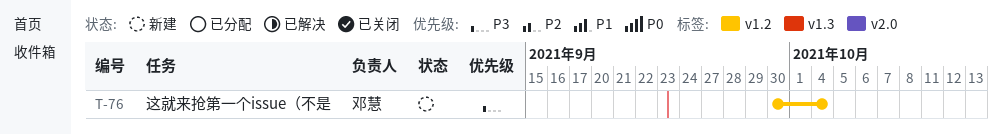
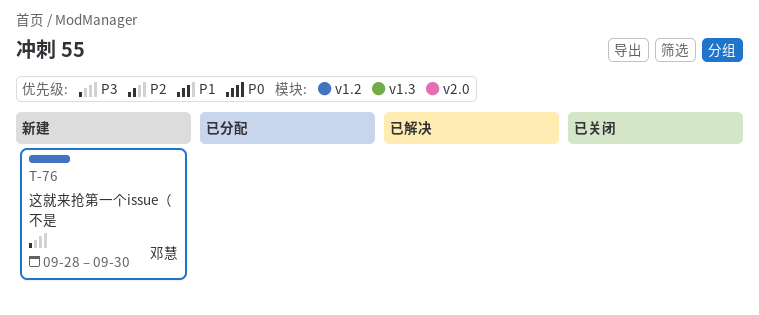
T-76, start: Sep 30 -> Sep 28
T-76, due: Oct 4 -> Sep 30

